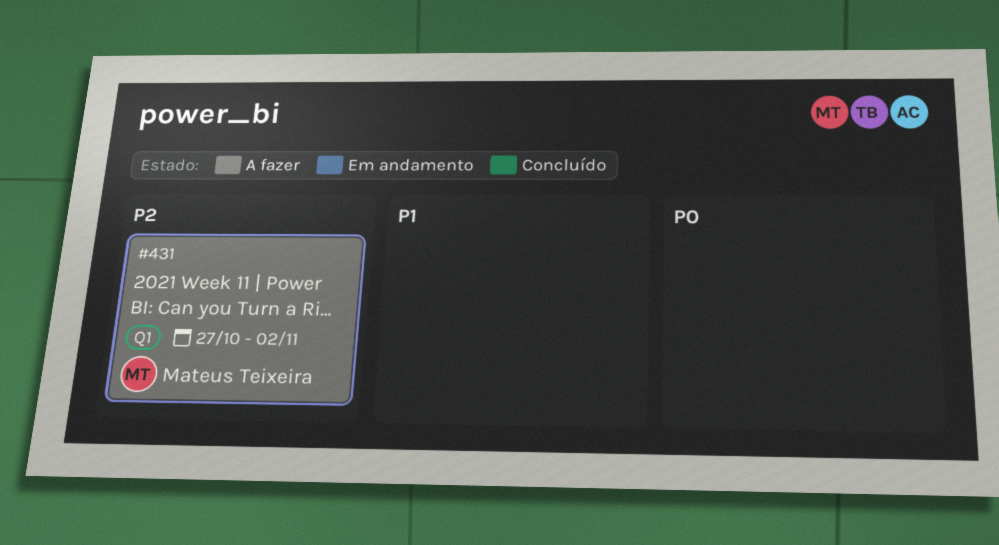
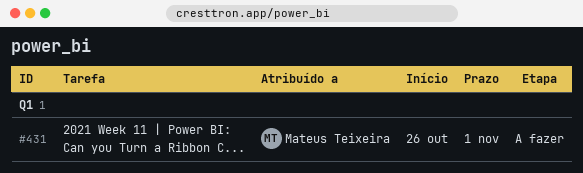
#431, start: Oct 27 -> Oct 26
#431, due: Nov 2 -> Nov 1

